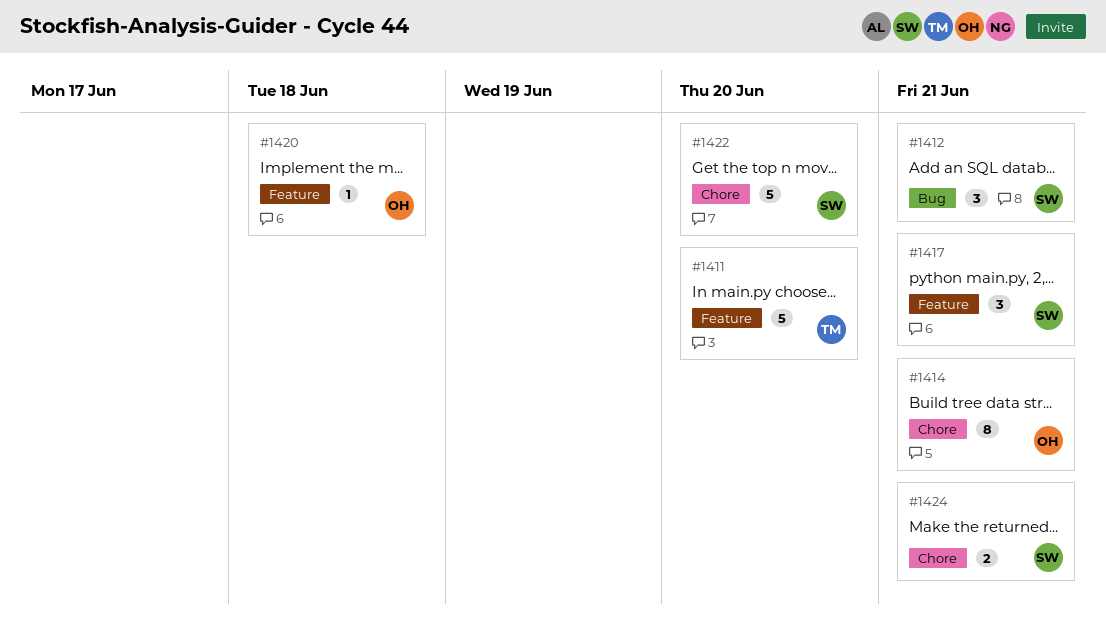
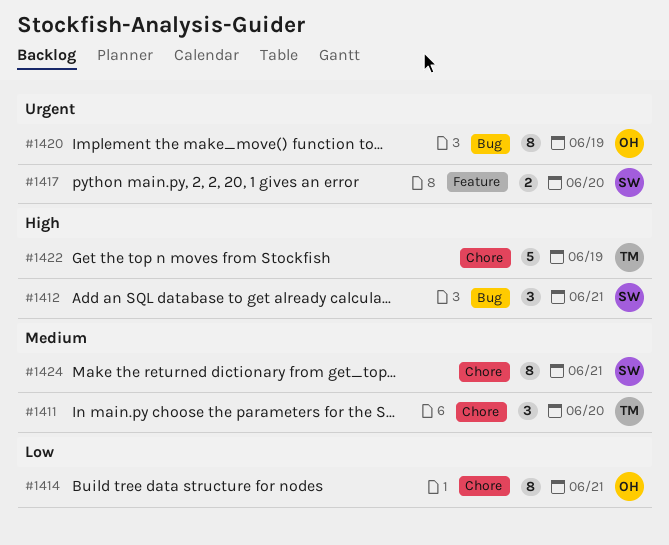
#1411, label: Feature -> Chore
#1411, estimate: 5 -> 3
#1417, estimate: 3 -> 2
#1417, due: Jun 21 -> Jun 20
#1420, label: Feature -> Bug
#1420, estimate: 1 -> 8
#1420, due: Jun 18 -> Jun 19
#1422, owner: SW -> TM
#1422, due: Jun 20 -> Jun 19
#1424, estimate: 2 -> 8

